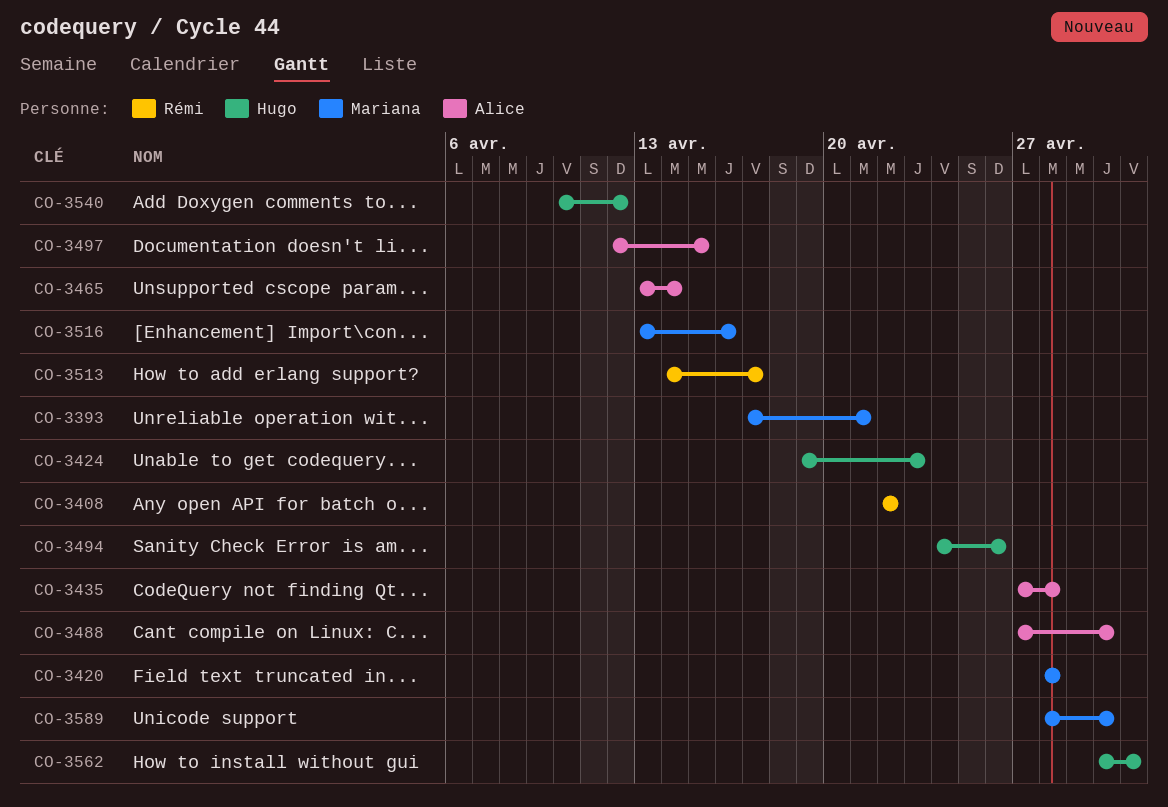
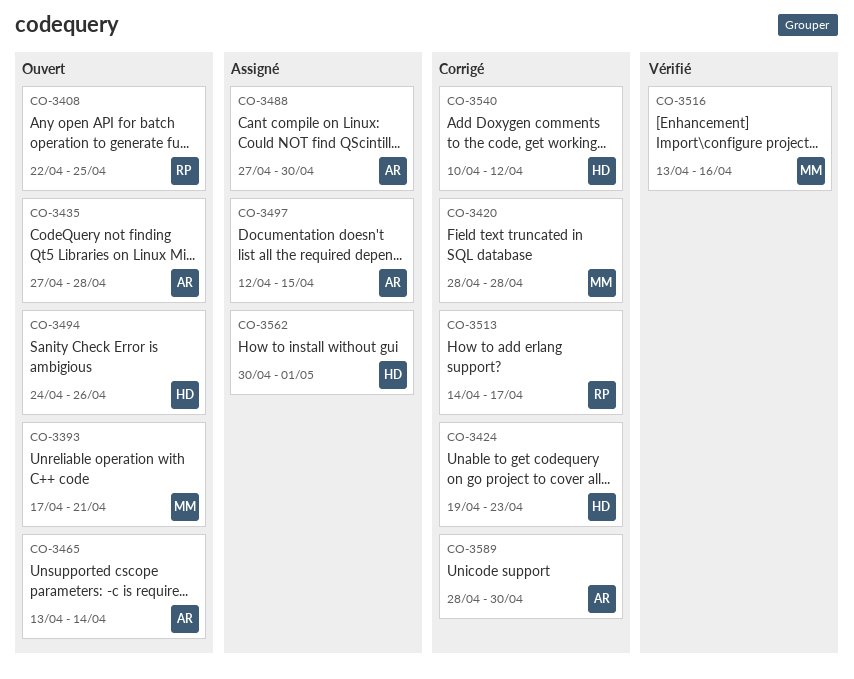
CO-3408, due: Apr 22 -> Apr 25
CO-3589, owner: Mariana -> Alice

